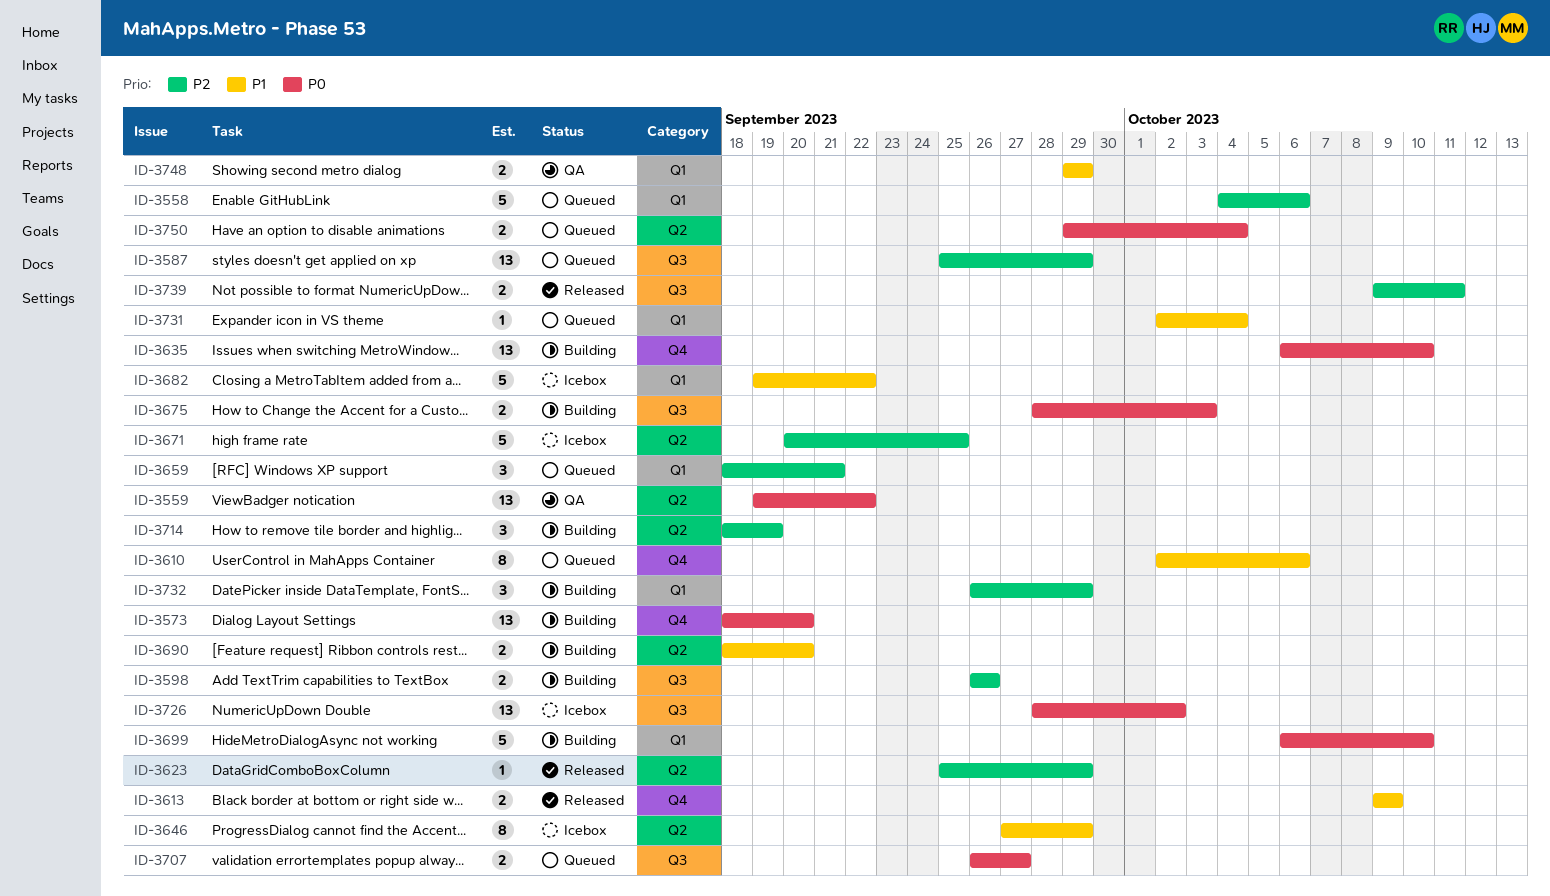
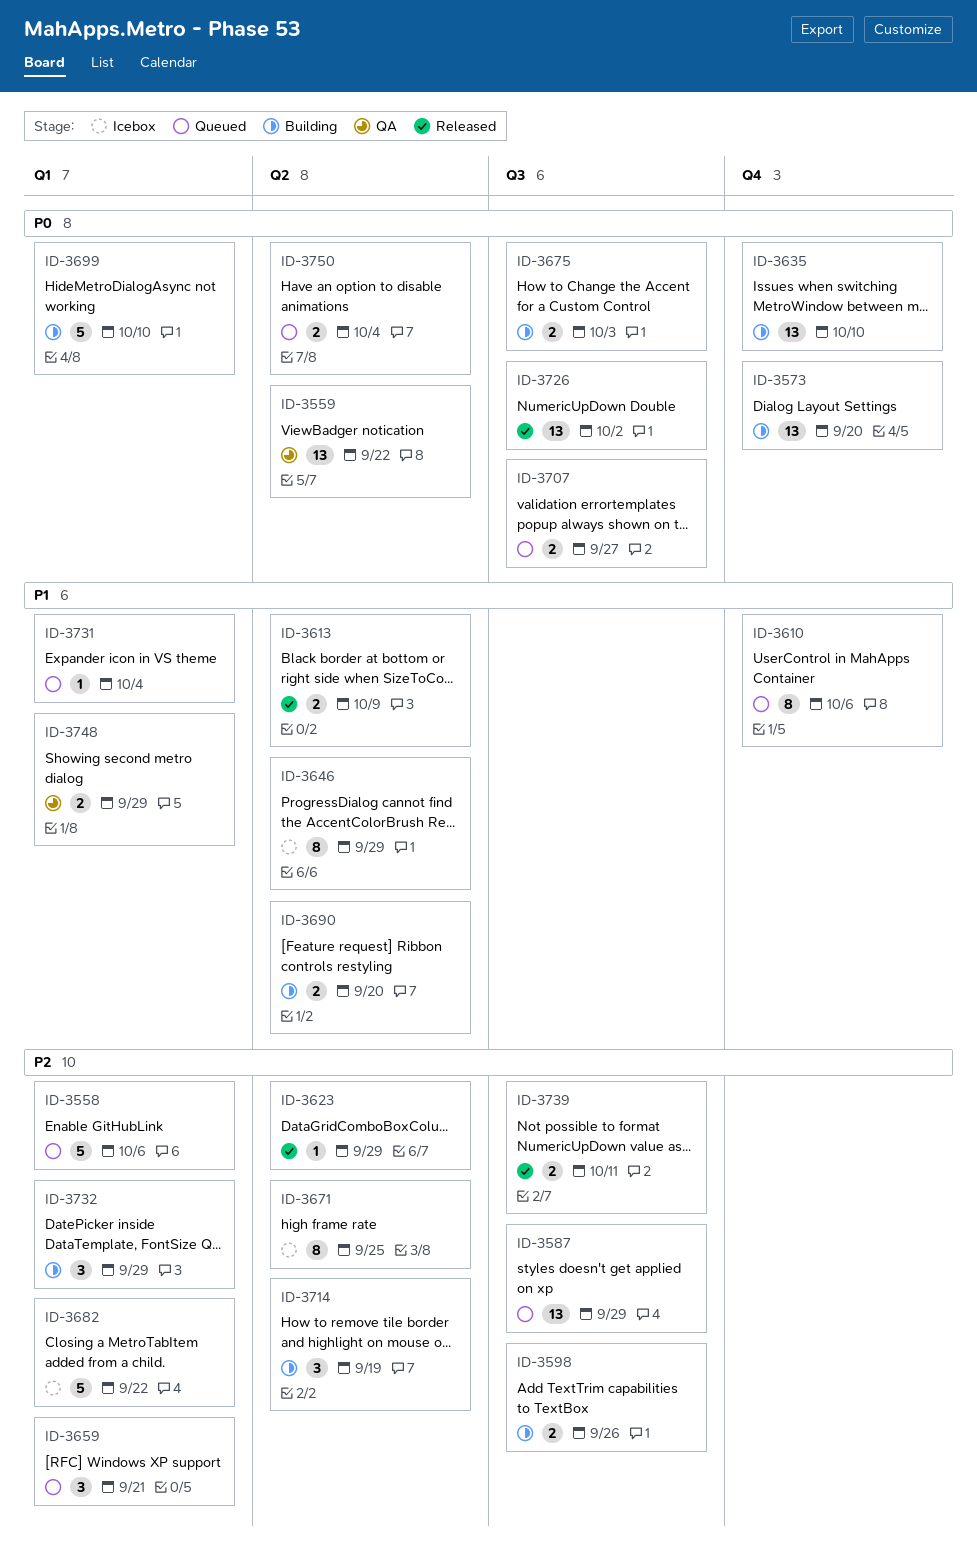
ID-3613, label: Q4 -> Q2
ID-3671, estimate: 5 -> 8
ID-3682, priority: P1 -> P2
ID-3726, status: Icebox -> Released

